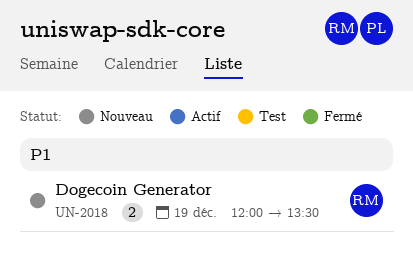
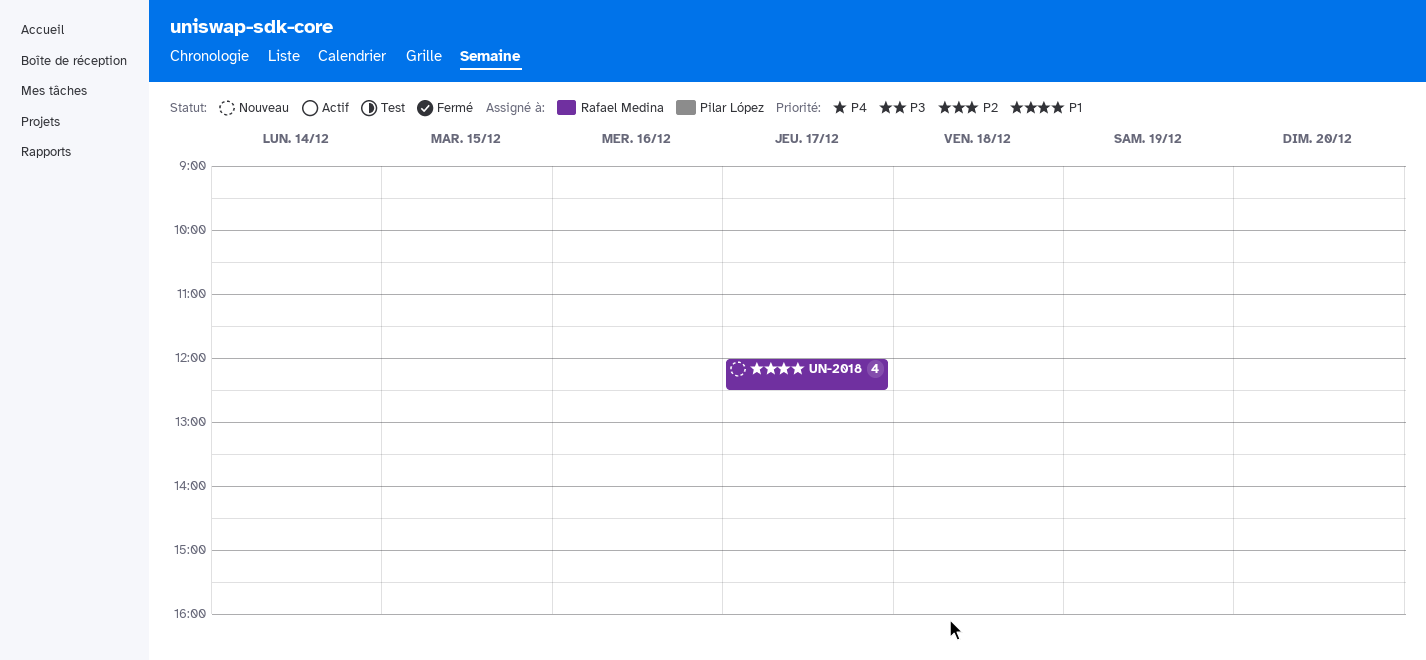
UN-2018, estimate: 2 -> 4
UN-2018, day: Dec 19 -> Dec 17
UN-2018, ends: 13:30 -> 12:30

